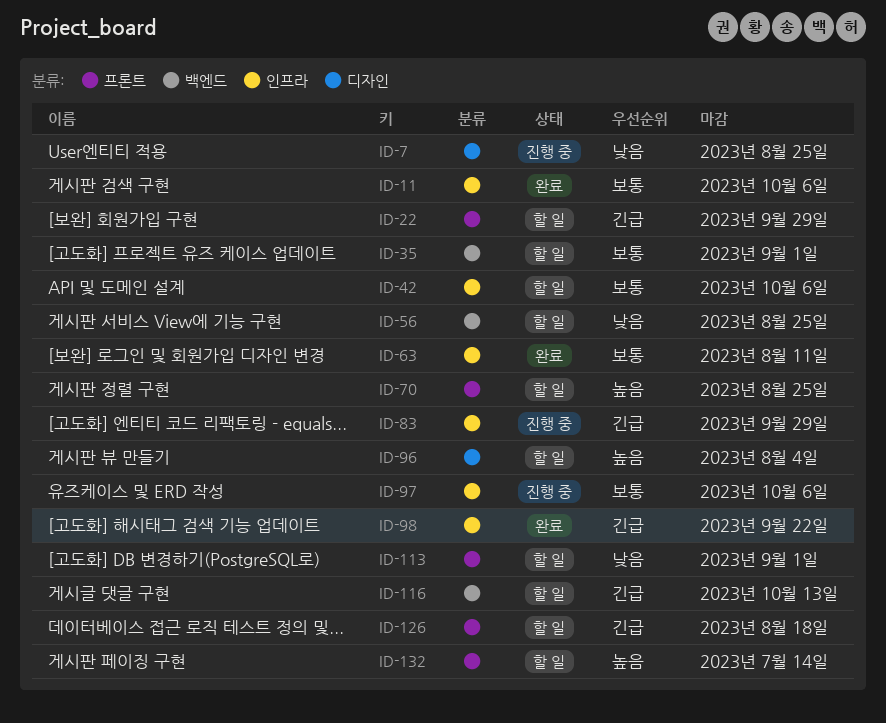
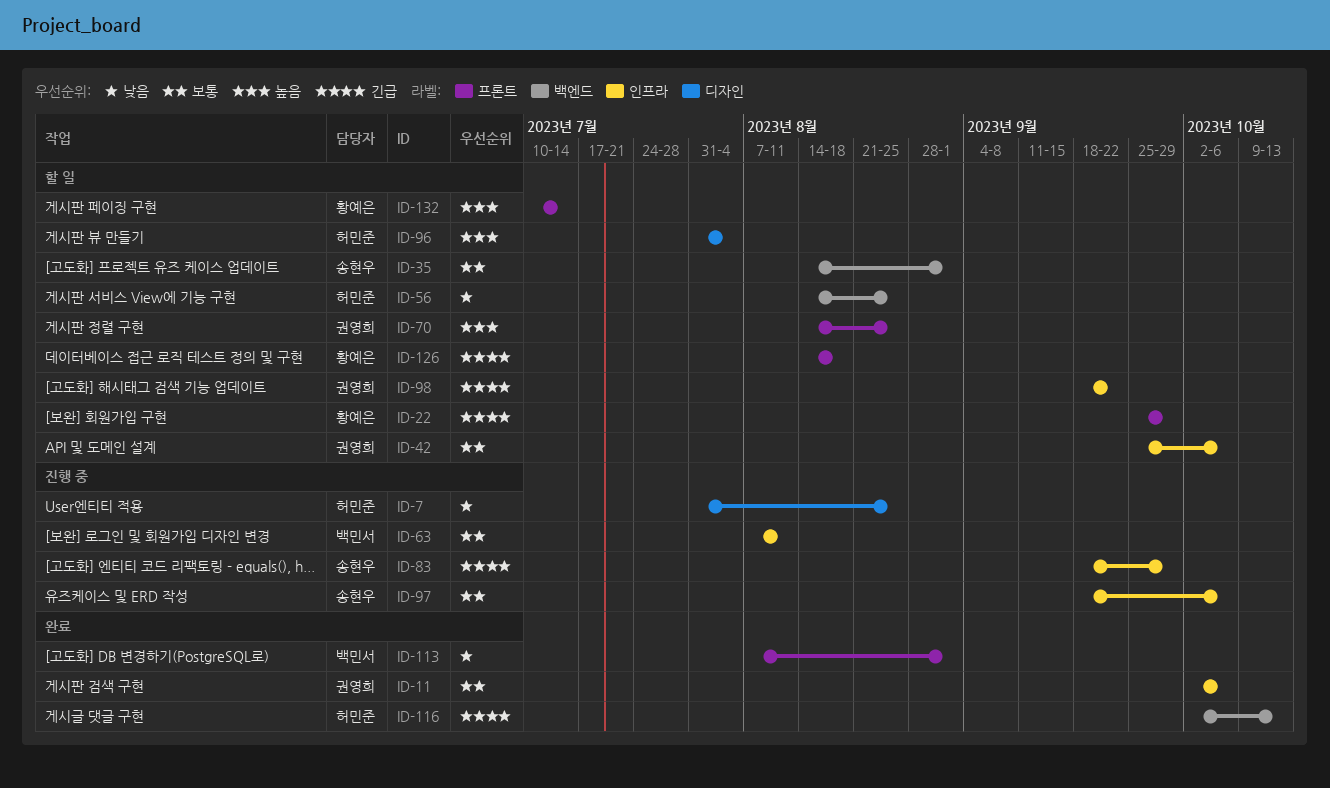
ID-63, status: 완료 -> 진행 중
ID-98, status: 완료 -> 할 일
ID-113, status: 할 일 -> 완료
ID-116, status: 할 일 -> 완료

